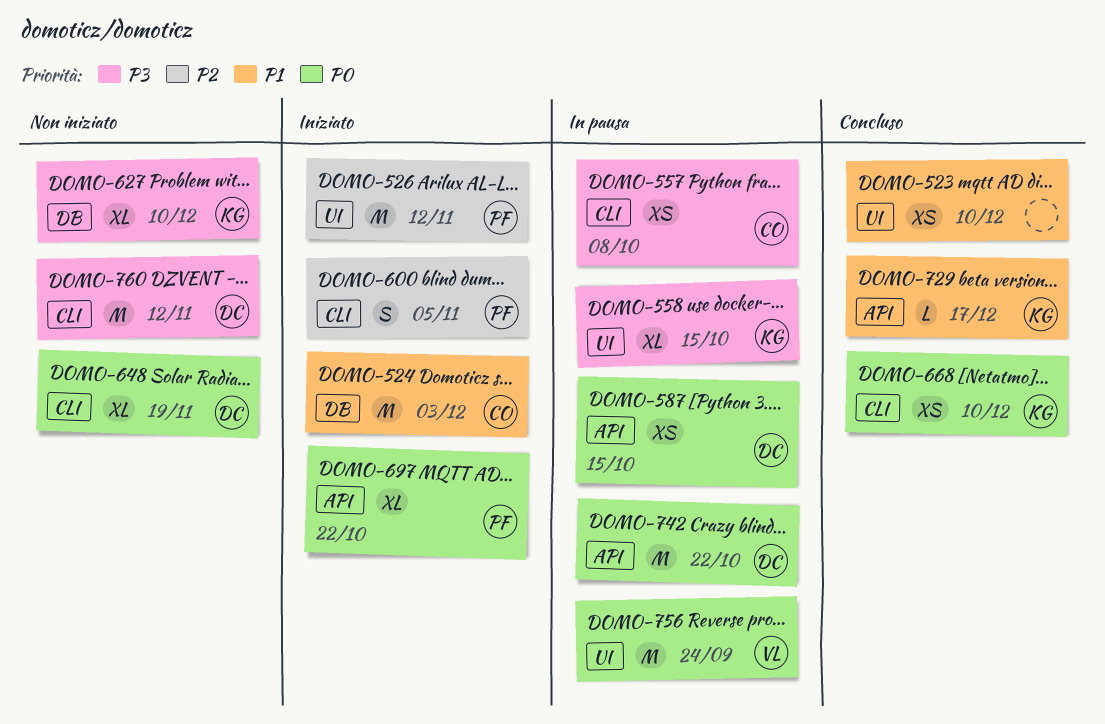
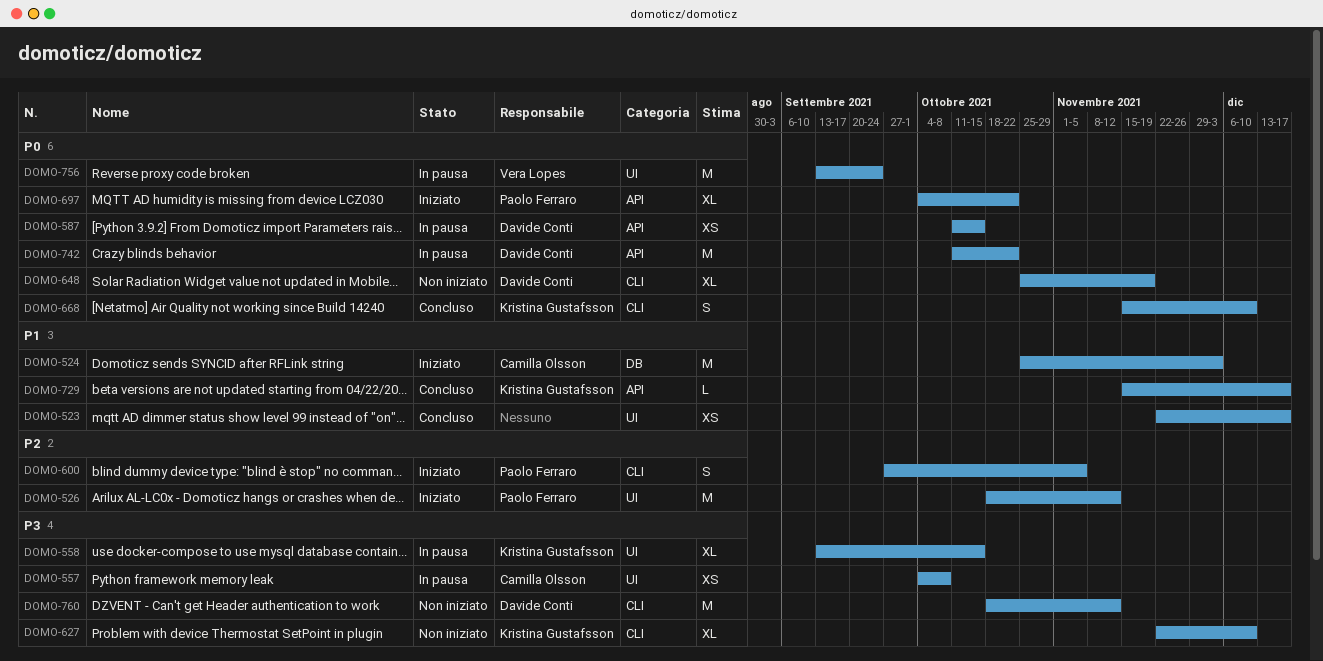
DOMO-523, due: Dec 10 -> Dec 17
DOMO-557, label: CLI -> UI
DOMO-627, label: DB -> CLI
DOMO-668, estimate: XS -> S

